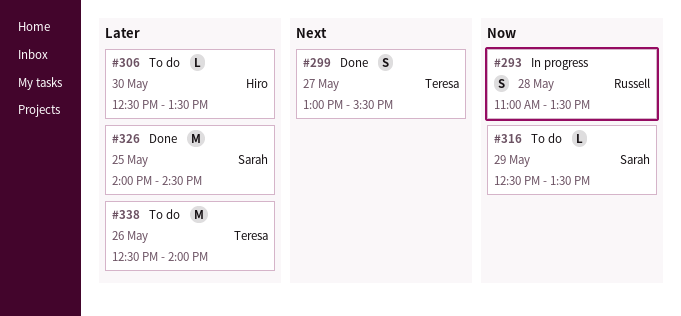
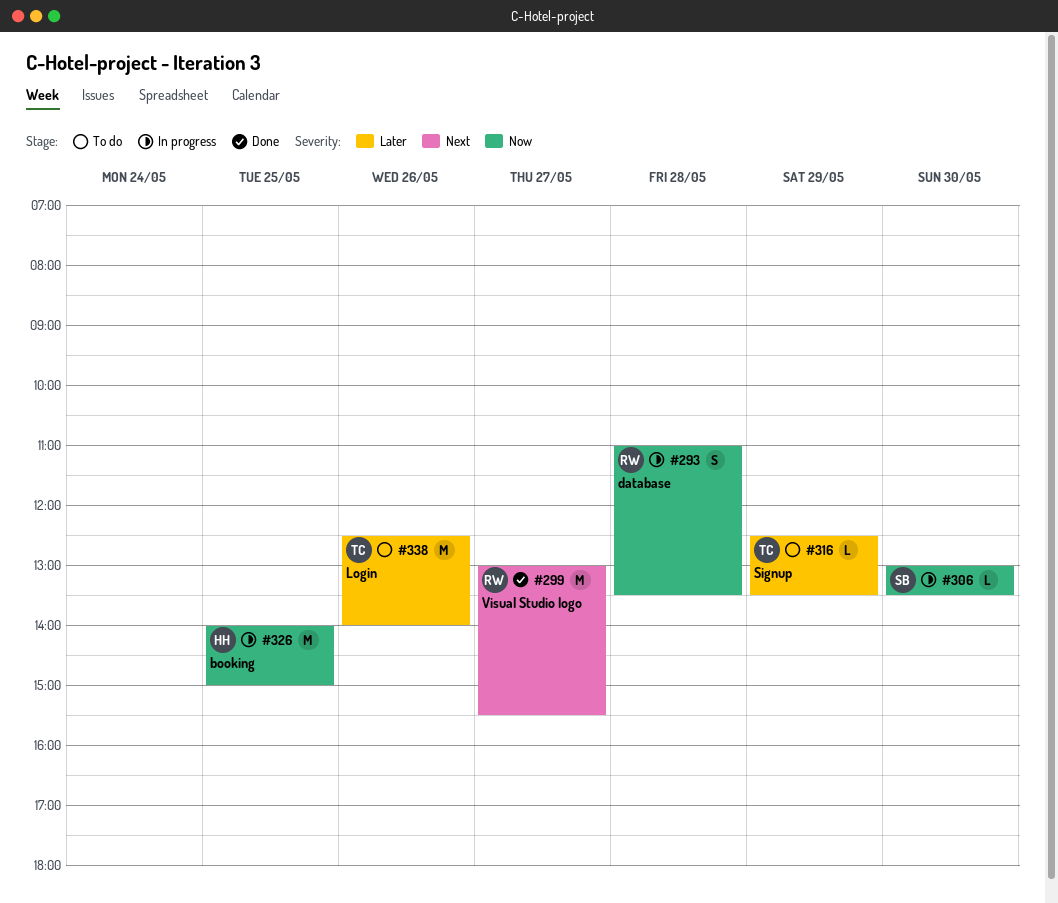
#299, owner: Teresa -> Russell
#299, estimate: S -> M
#306, status: To do -> In progress
#306, owner: Hiro -> Sarah
#306, priority: Later -> Now
#306, begins: 12:30 -> 13:00
#316, owner: Sarah -> Teresa
#316, priority: Now -> Later
#326, status: Done -> In progress
#326, owner: Sarah -> Hiro
#326, priority: Later -> Now
#326, ends: 14:30 -> 15:00

